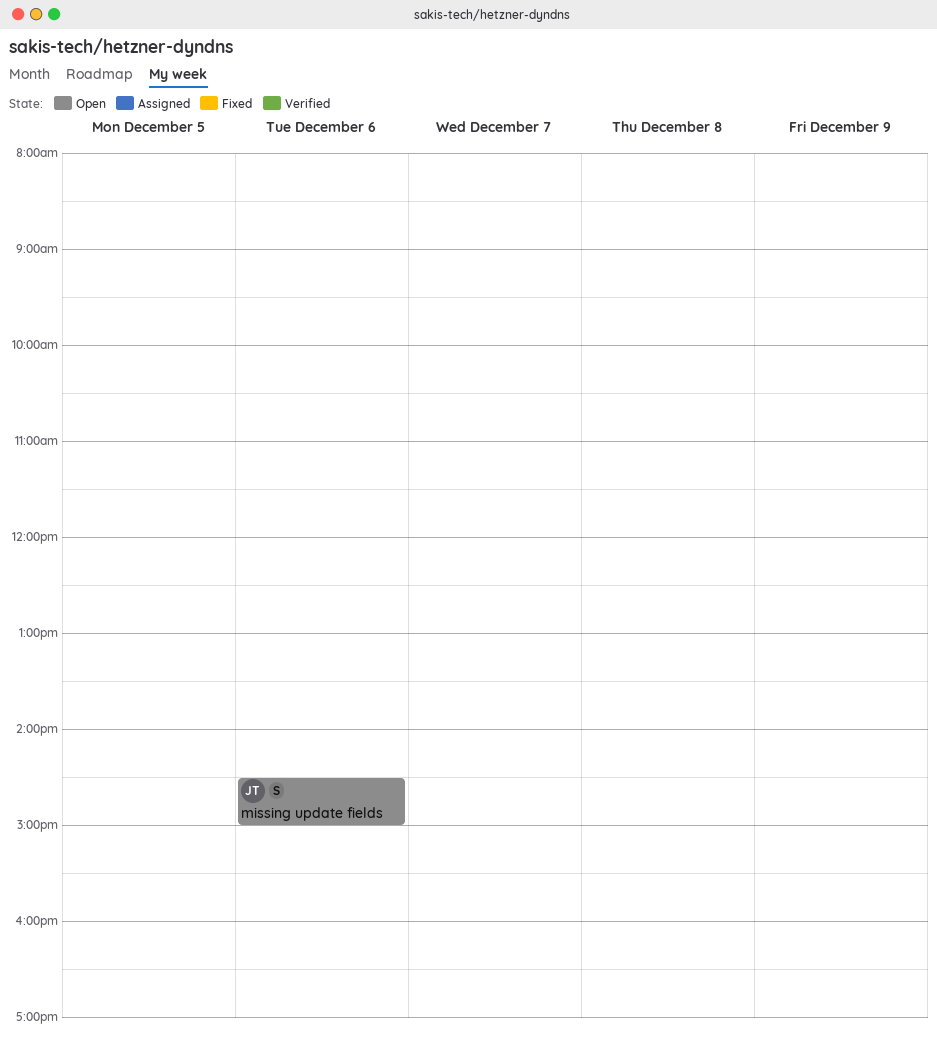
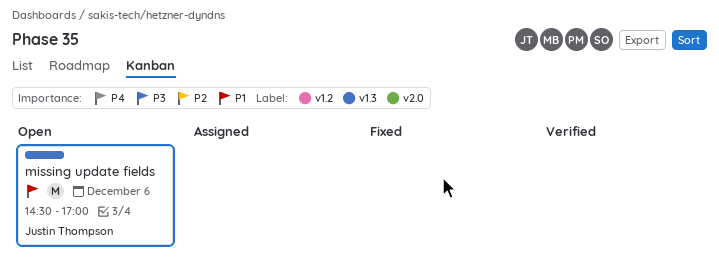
missing update fields, estimate: S -> M
missing update fields, ends: 15:00 -> 17:00

